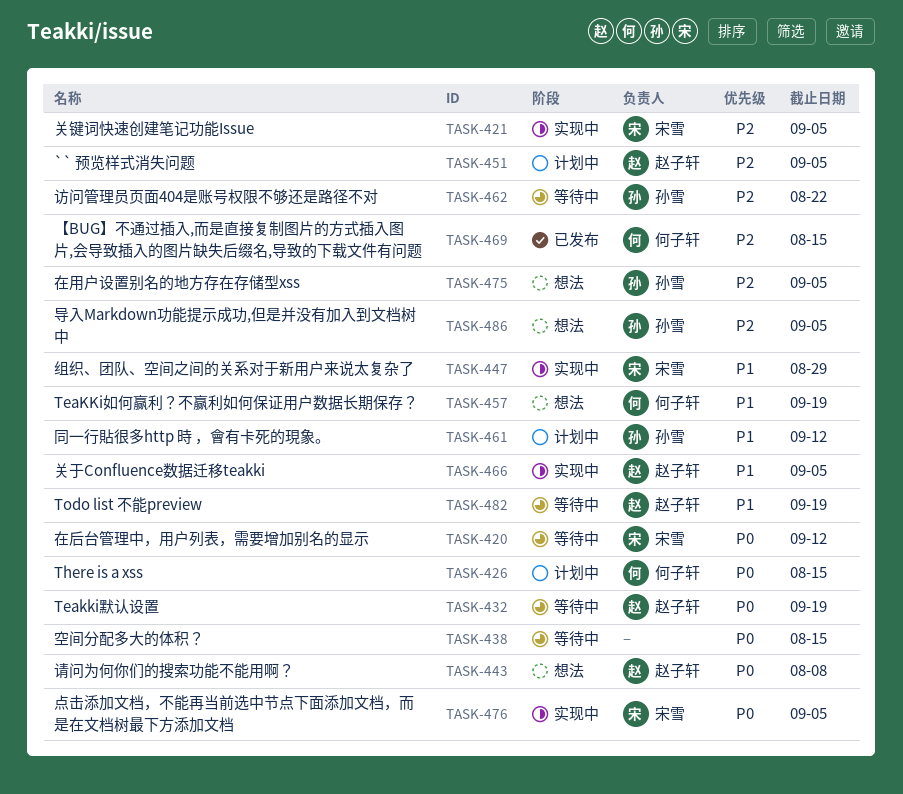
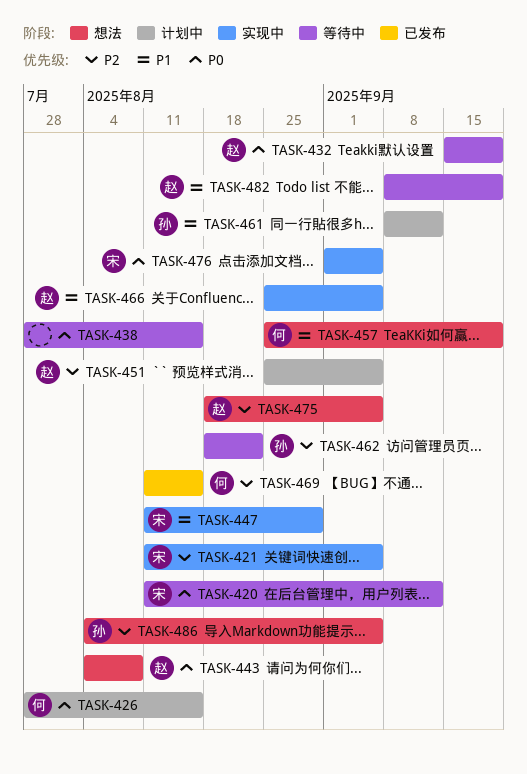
TASK-475, owner: 孙雪 -> 赵子轩

